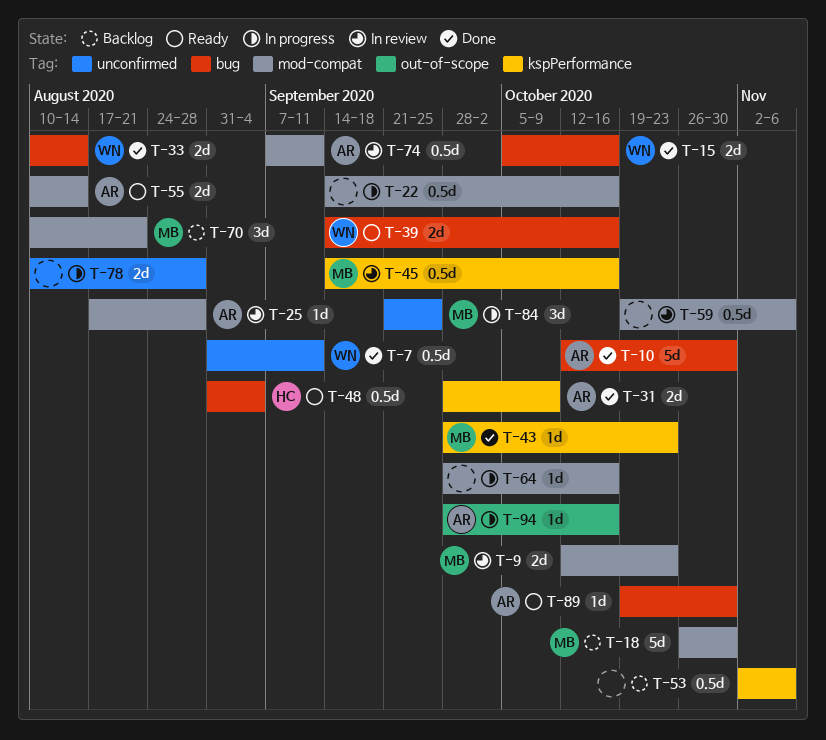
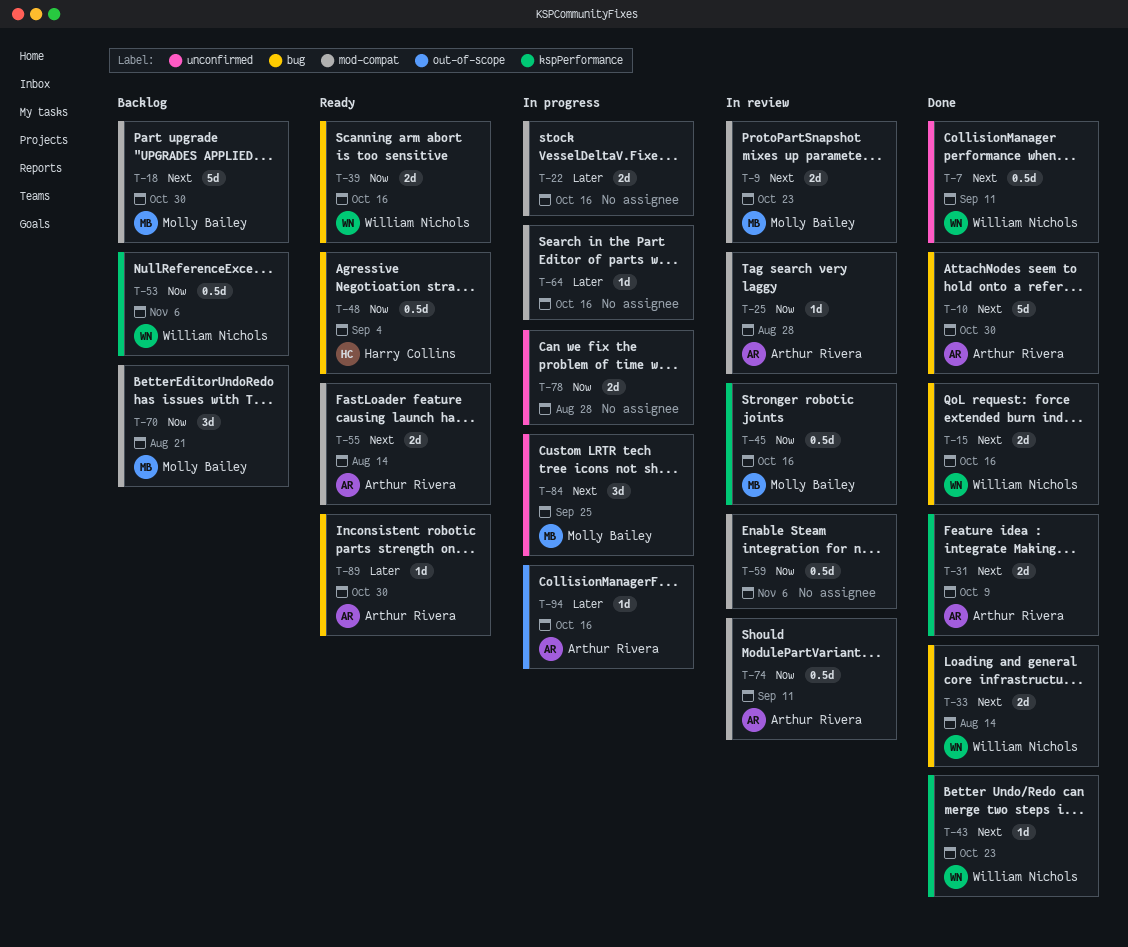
T-22, estimate: 0.5d -> 2d
T-43, owner: Molly Bailey -> William Nichols
T-53, owner: none -> William Nichols

